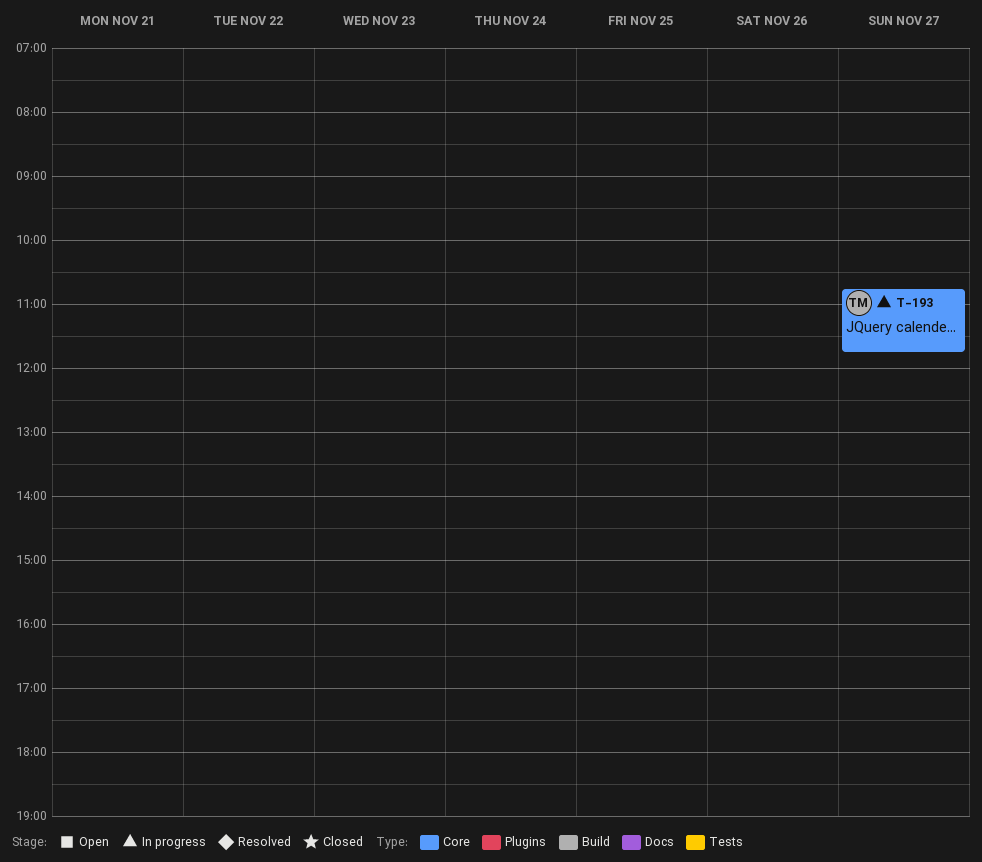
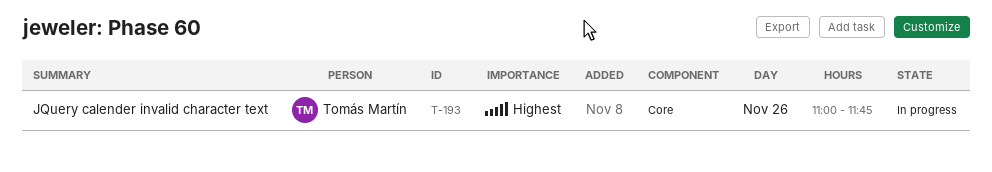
T-193, day: Nov 27 -> Nov 26
T-193, begins: 10:45 -> 11:00

